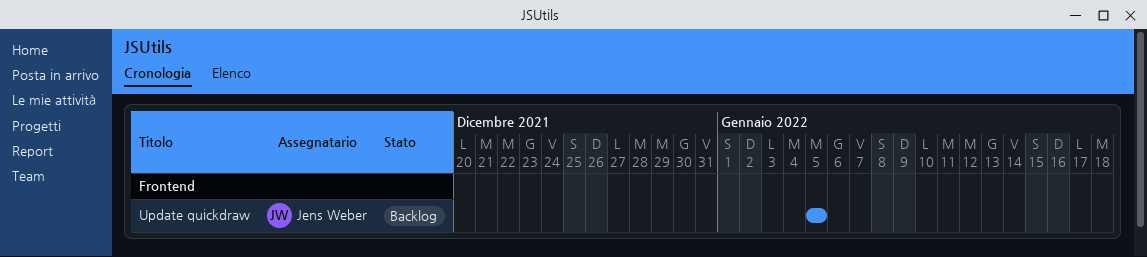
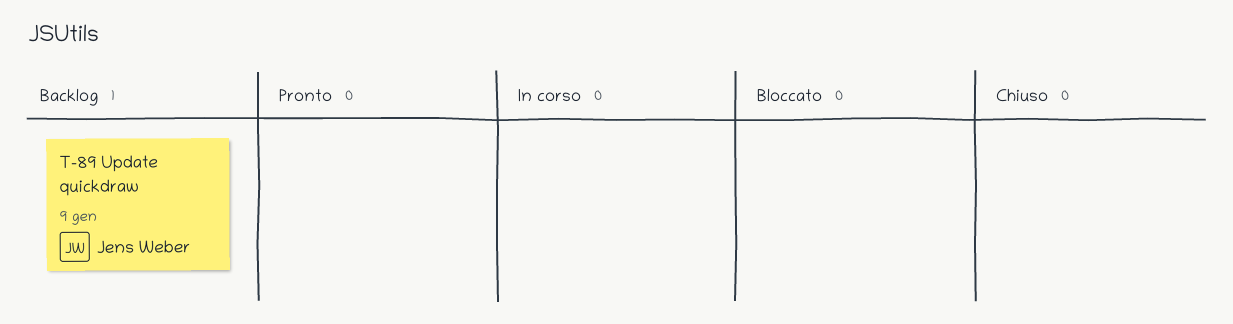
Update quickdraw, due: Jan 5 -> Jan 9

